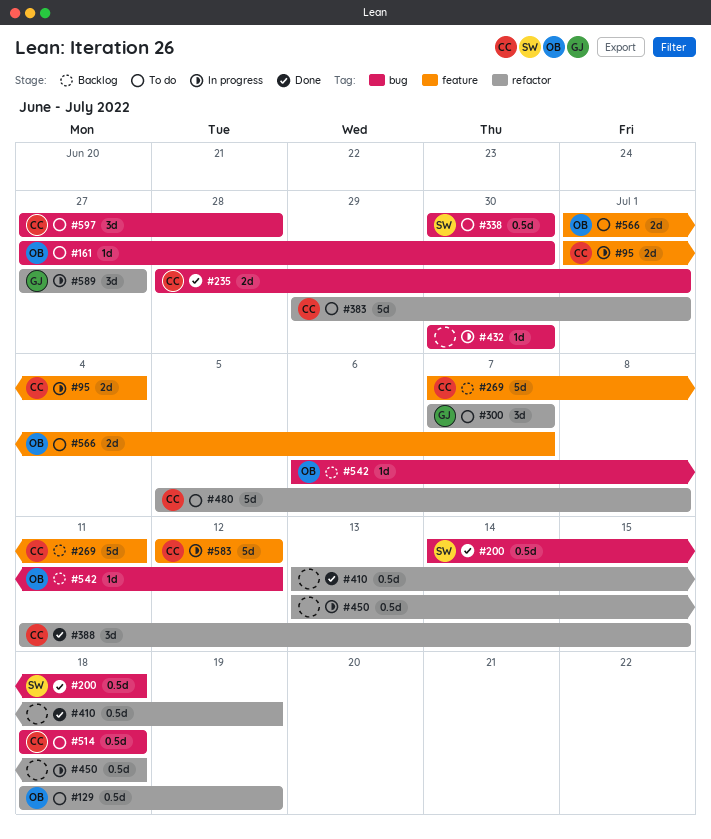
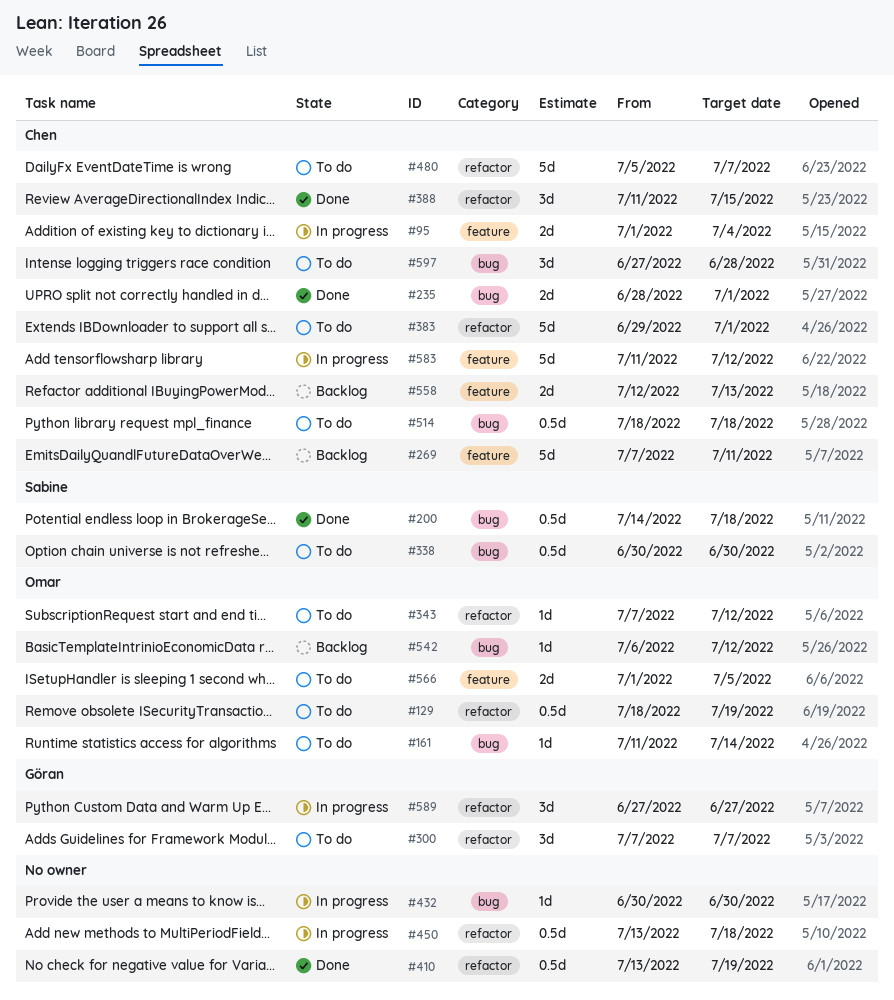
#161, start: Jun 27 -> Jul 11
#161, due: Jun 30 -> Jul 14
#343: none -> present
#480, due: Jul 8 -> Jul 7
#558: none -> present
#566, due: Jul 7 -> Jul 5
#583, start: Jul 12 -> Jul 11

